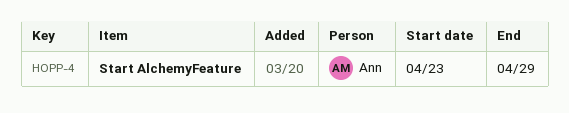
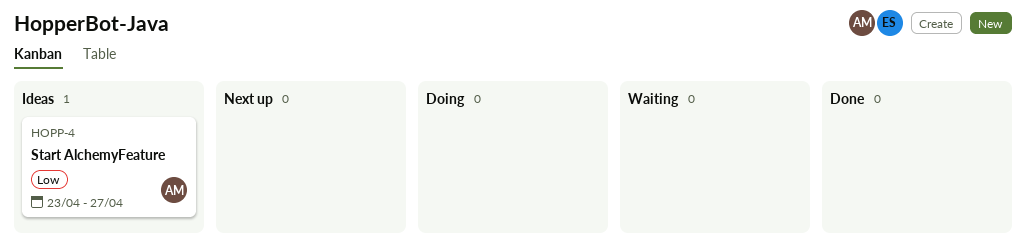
HOPP-4, due: Apr 29 -> Apr 27

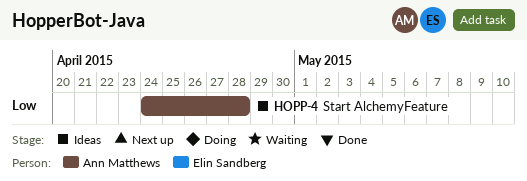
HOPP-4, start: Apr 23 -> Apr 24
HOPP-4, due: Apr 27 -> Apr 28

